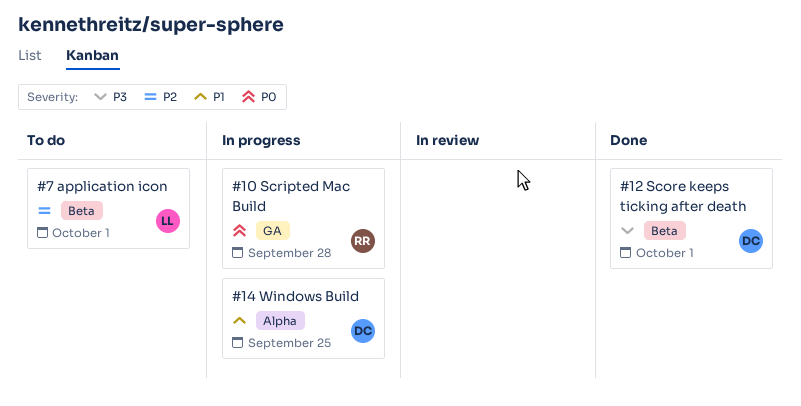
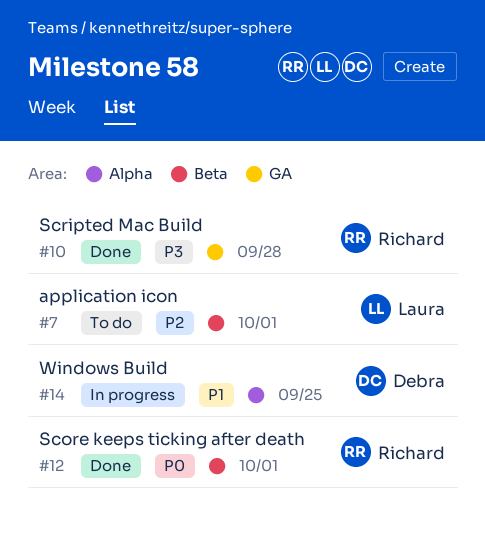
#10, status: In progress -> Done
#10, priority: P0 -> P3
#12, owner: Debra -> Richard
#12, priority: P3 -> P0

